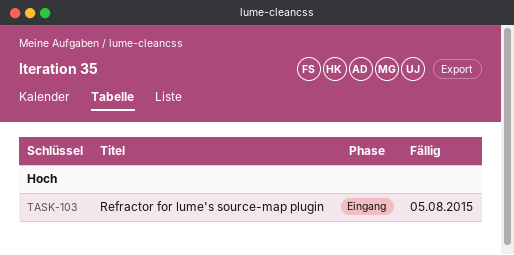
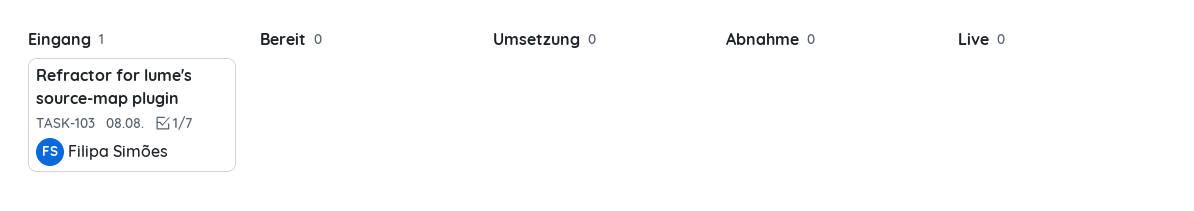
TASK-103, due: Aug 5 -> Aug 8

